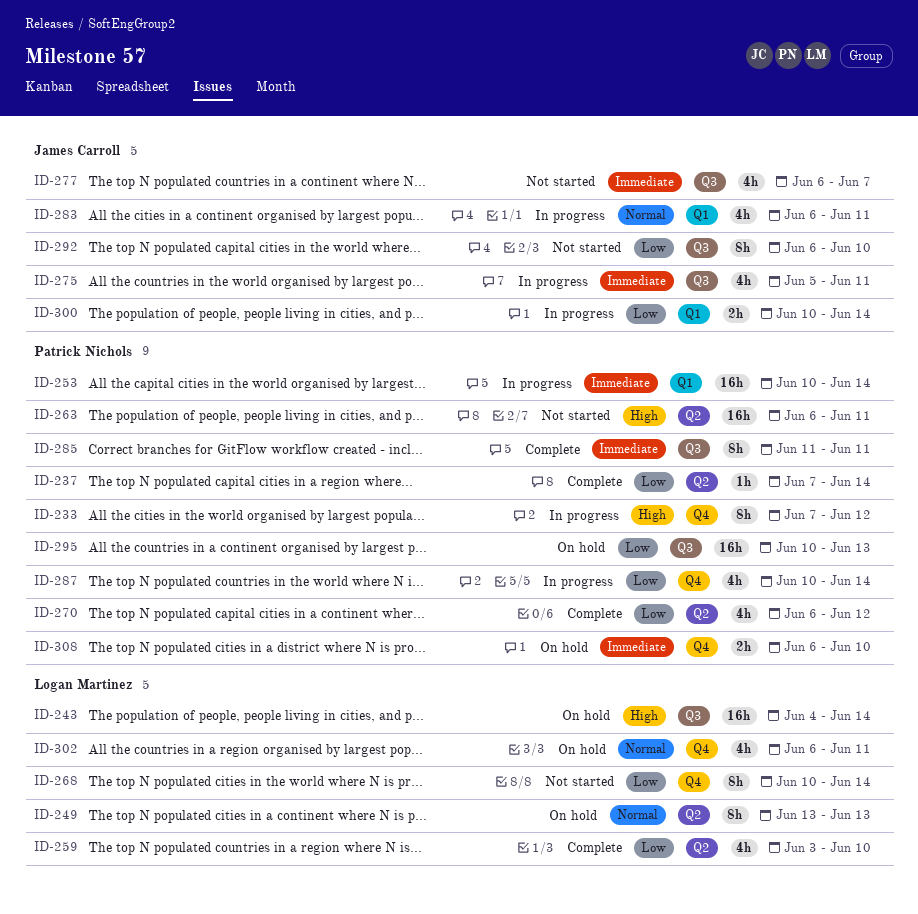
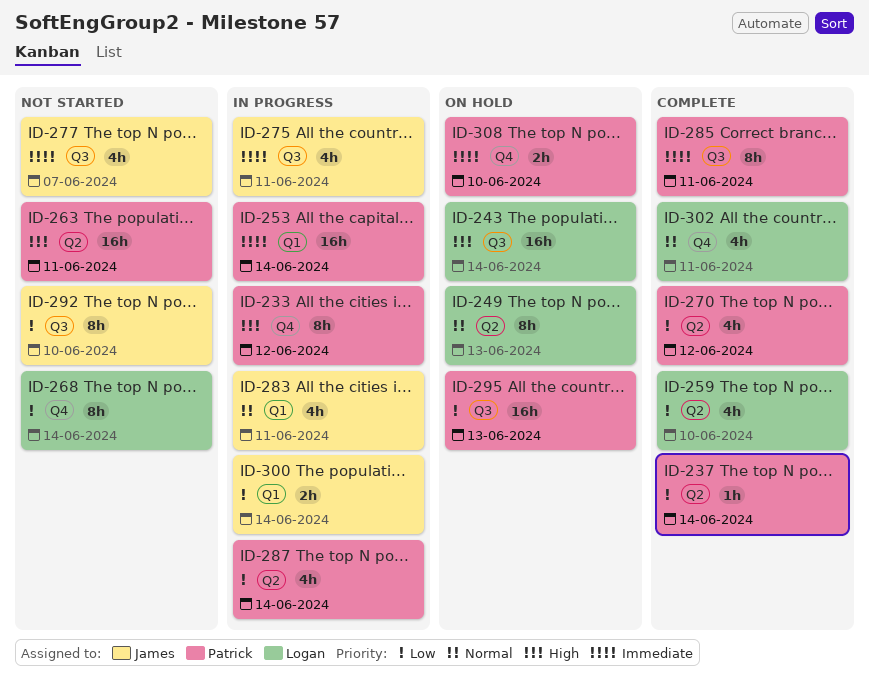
ID-287, label: Q4 -> Q2
ID-302, status: On hold -> Complete

